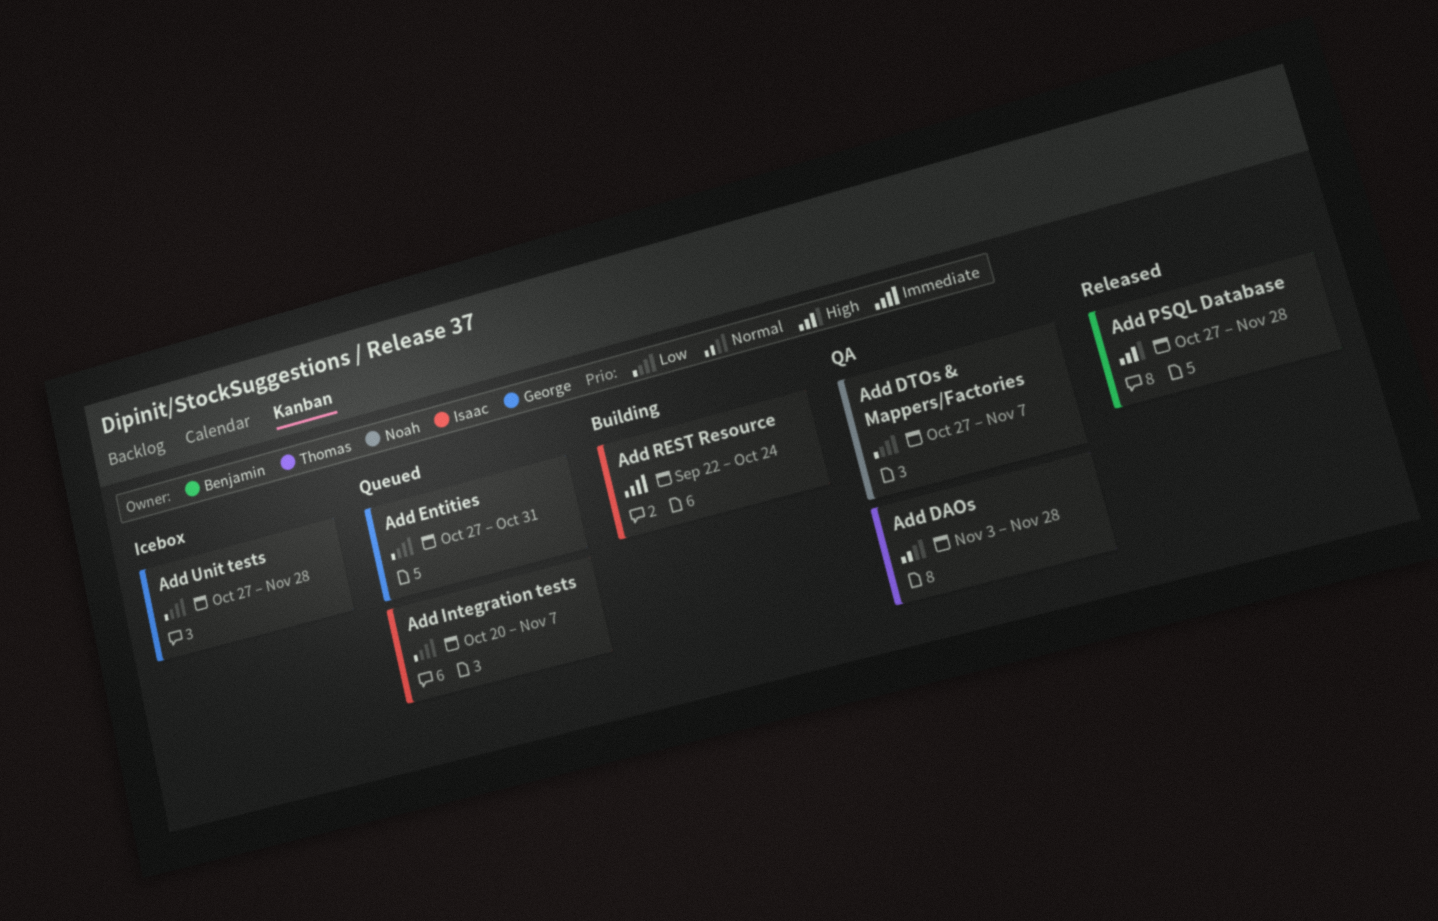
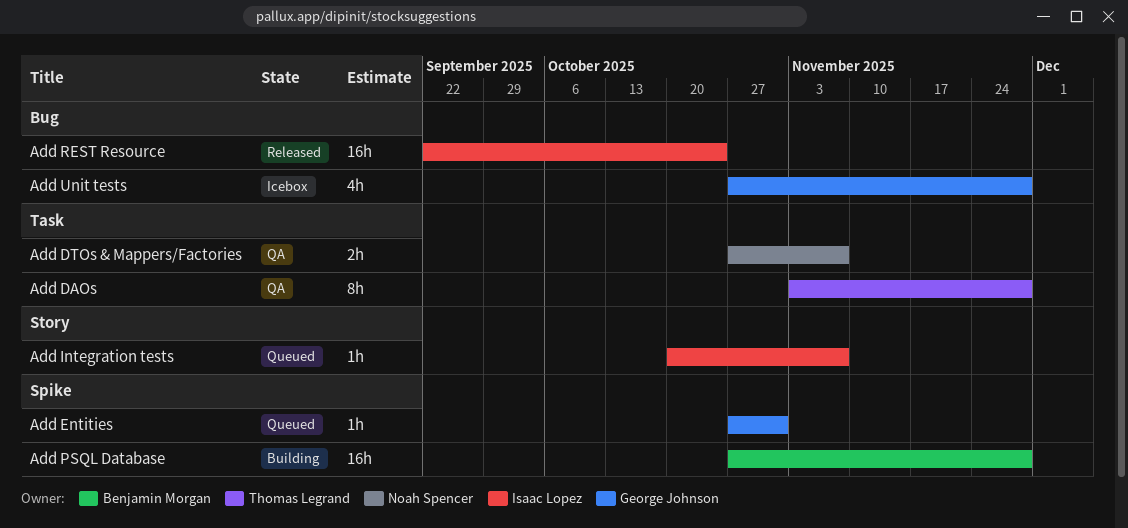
Add PSQL Database, status: Released -> Building
Add REST Resource, status: Building -> Released

